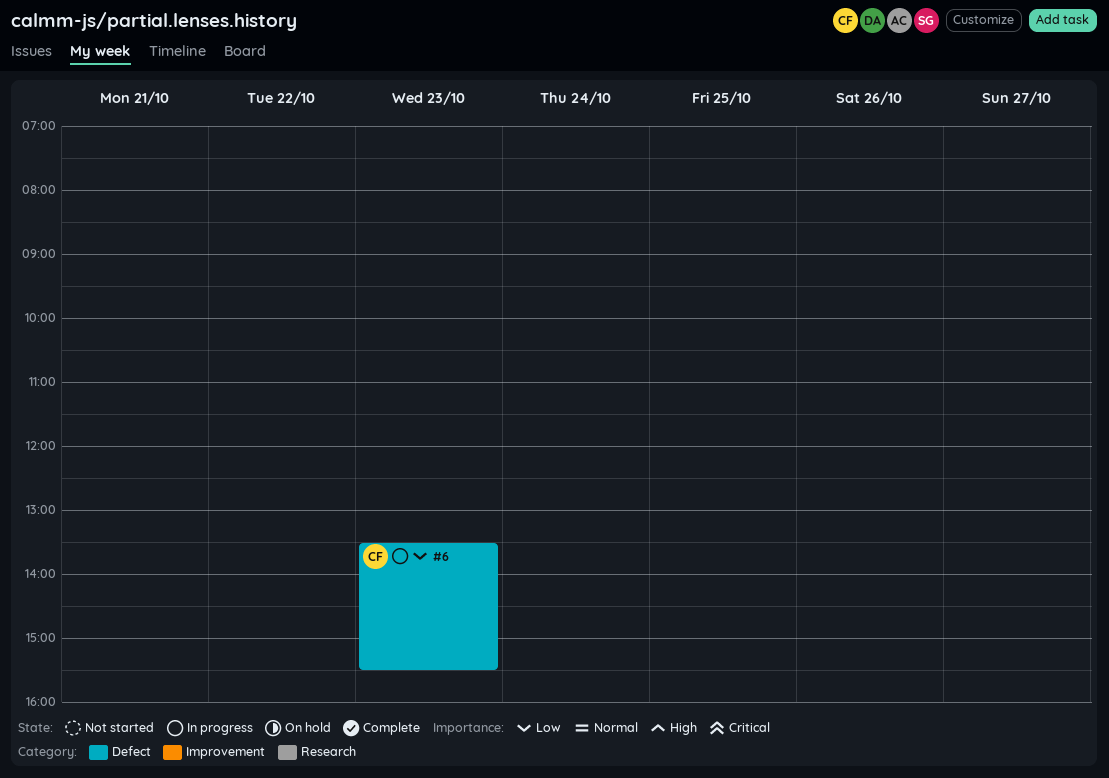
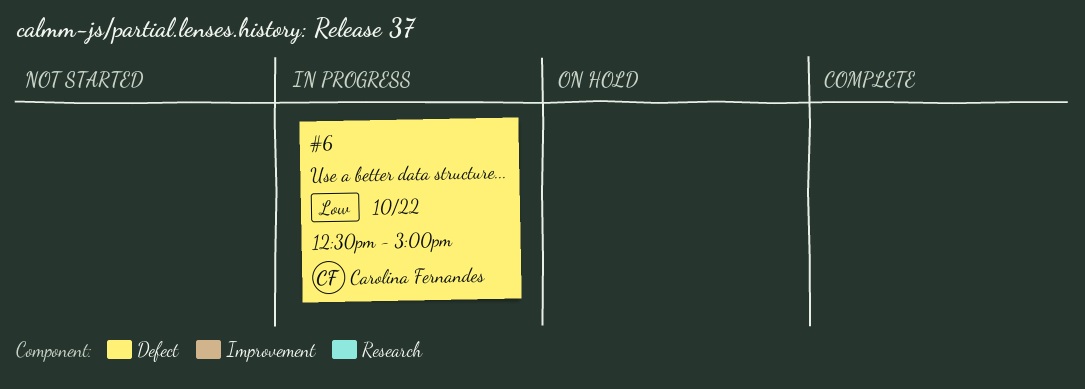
#6, day: Oct 23 -> Oct 22
#6, begins: 13:30 -> 12:30
#6, ends: 15:30 -> 15:00

